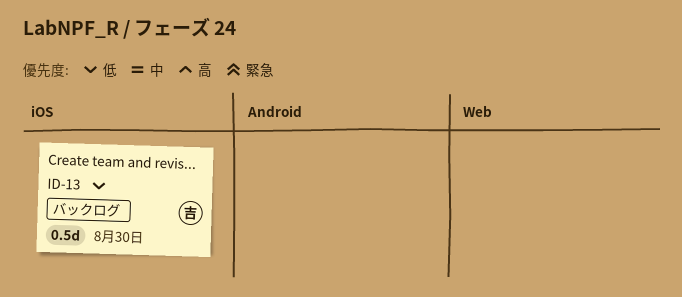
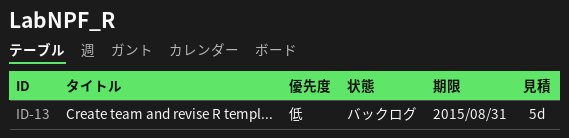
ID-13, estimate: 0.5d -> 5d
ID-13, due: Aug 30 -> Aug 31

